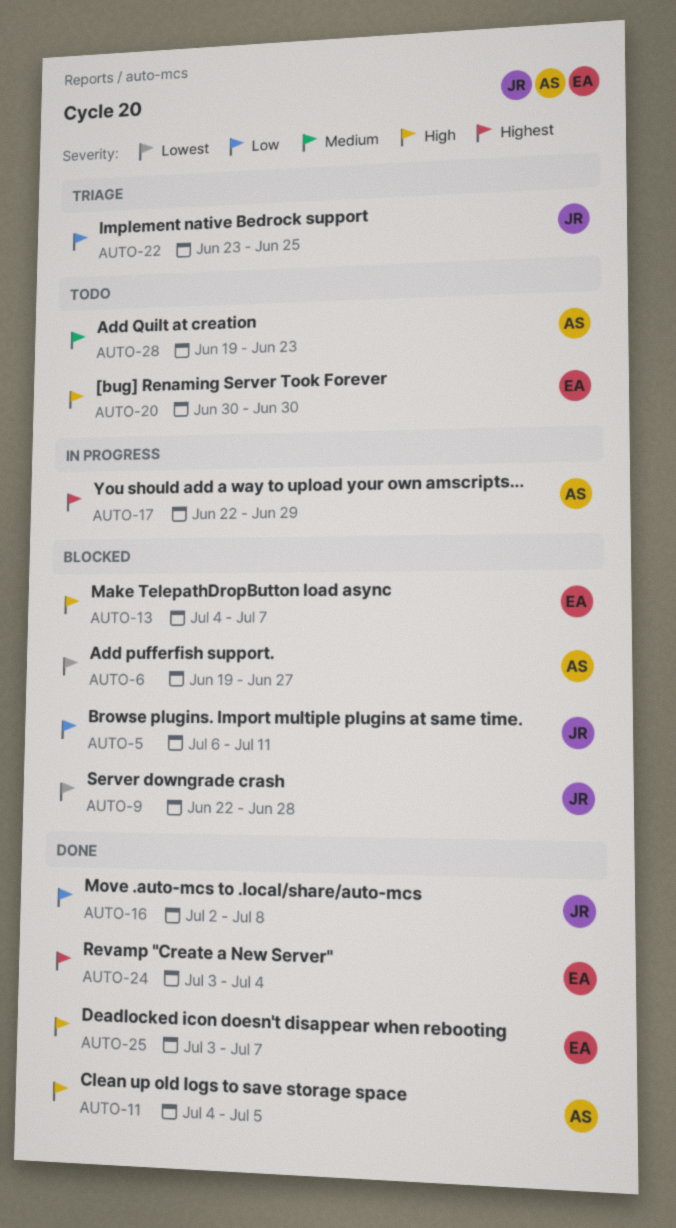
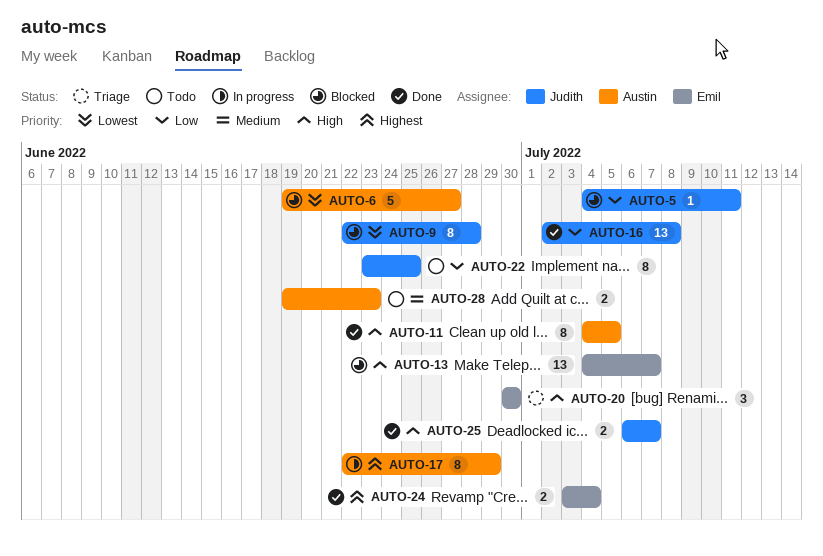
AUTO-5, start: Jul 6 -> Jul 4
AUTO-20, status: Todo -> Triage
AUTO-22, status: Triage -> Todo
AUTO-25, owner: Emil -> Judith
AUTO-25, start: Jul 3 -> Jul 6

